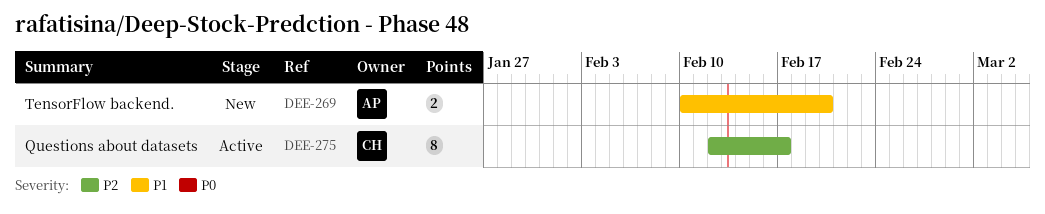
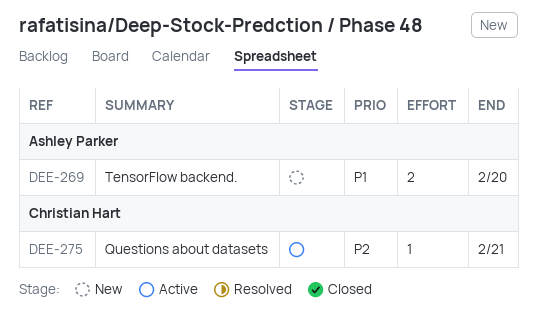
DEE-275, estimate: 8 -> 1
DEE-275, due: Feb 17 -> Feb 21

